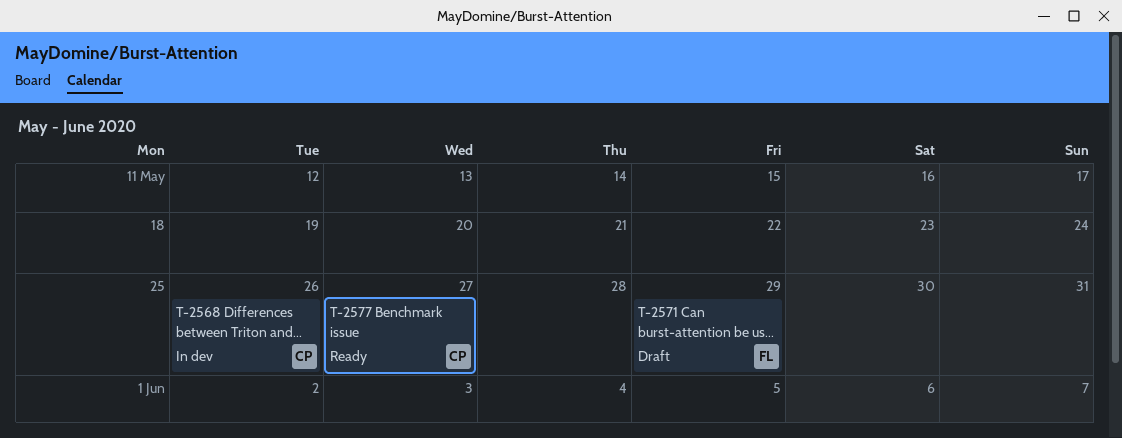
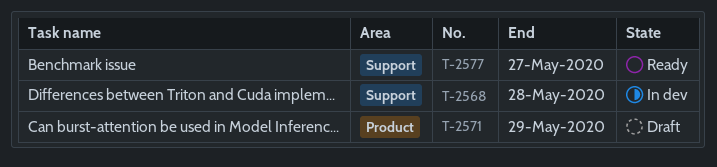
T-2568, due: May 26 -> May 28

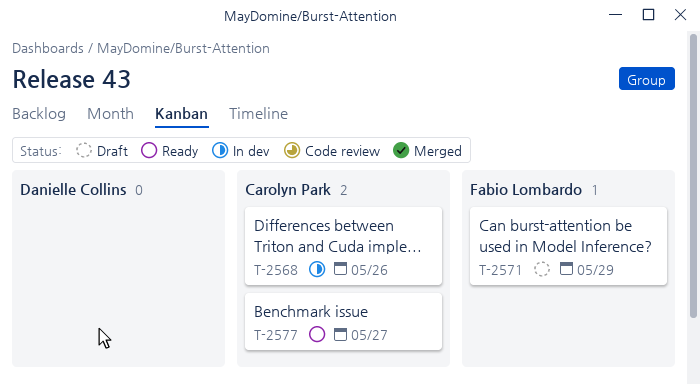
T-2568, due: May 28 -> May 26

